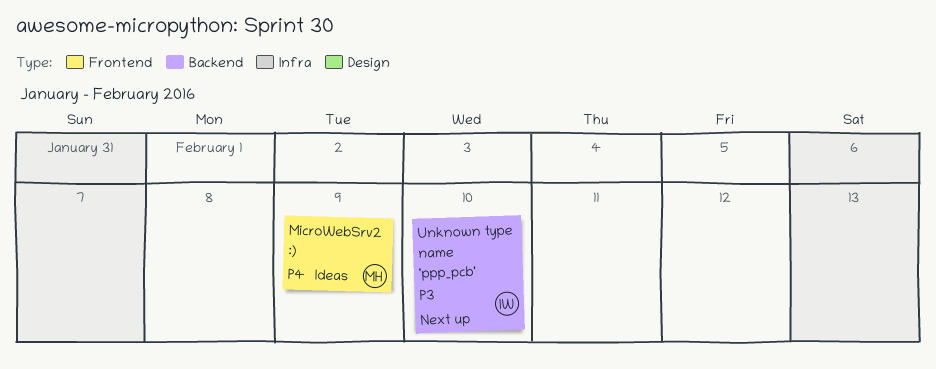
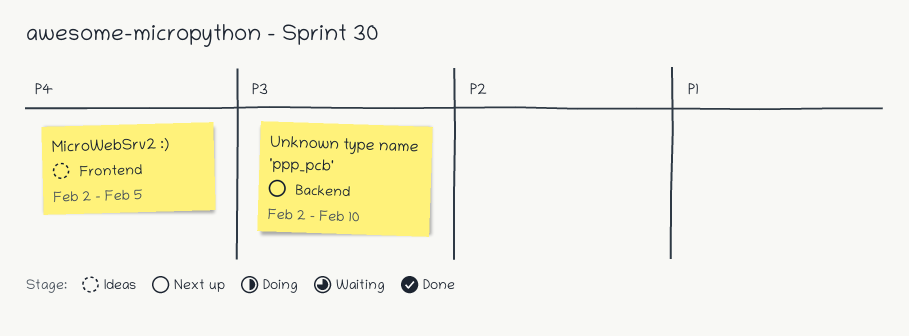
MicroWebSrv2 :), due: Feb 9 -> Feb 5

